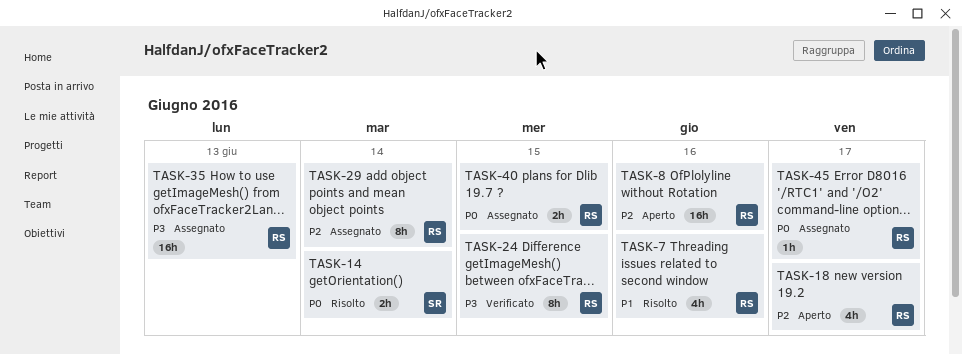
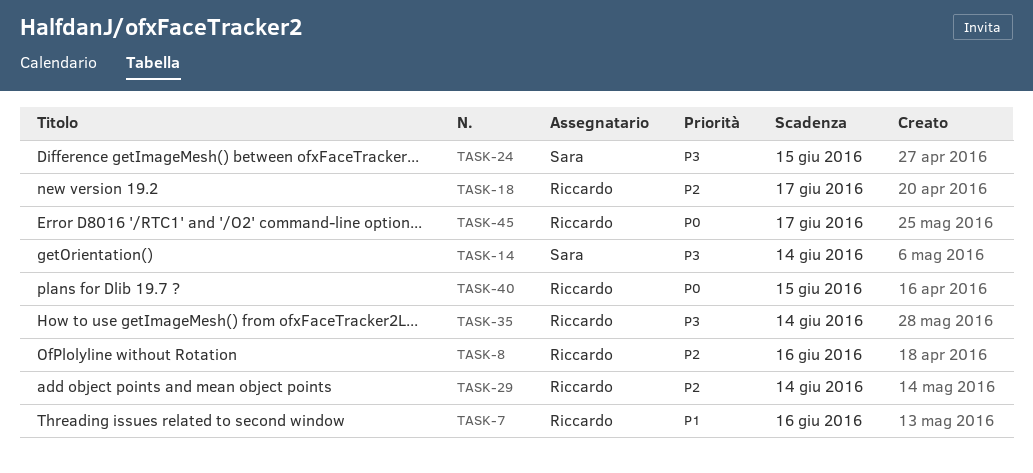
TASK-14, priority: P0 -> P3
TASK-24, owner: Riccardo -> Sara
TASK-35, due: Jun 13 -> Jun 14

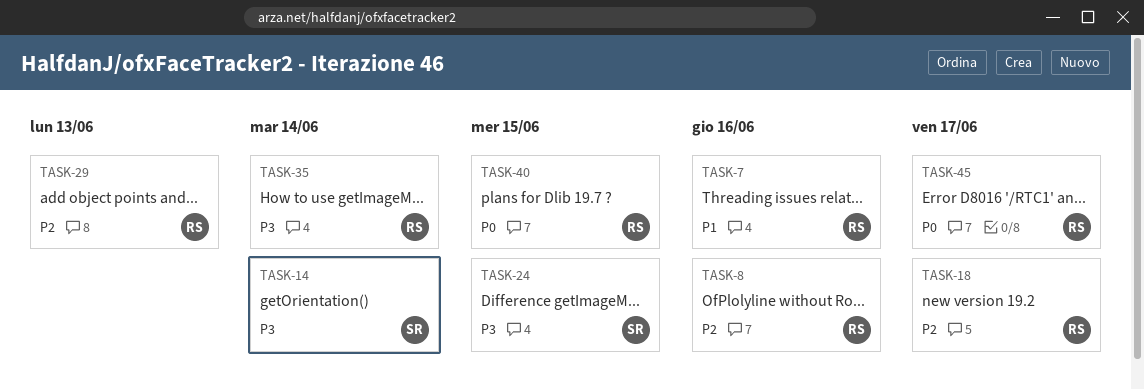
TASK-29, due: Jun 14 -> Jun 13

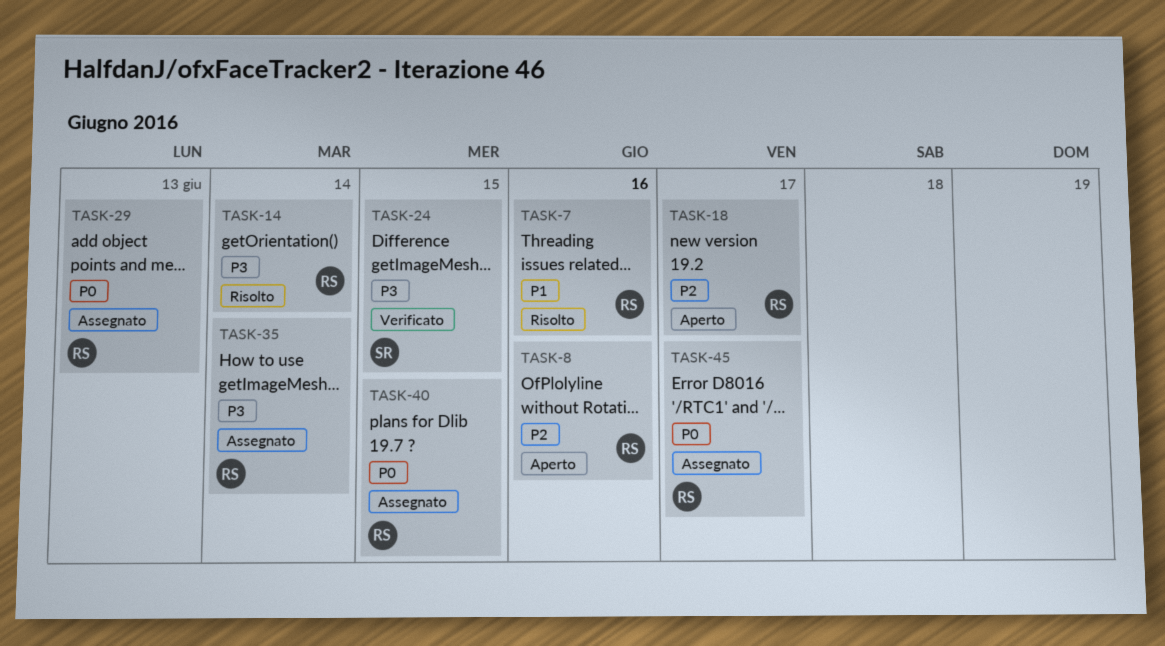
TASK-14, owner: SR -> RS
TASK-29, priority: P2 -> P0

